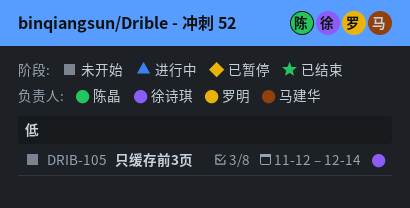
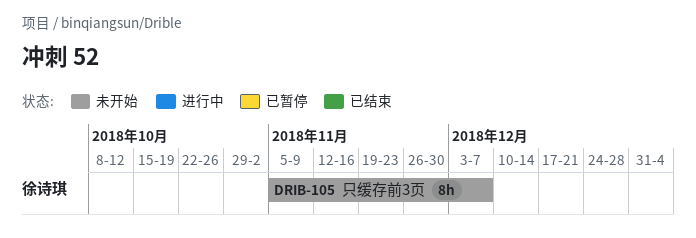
DRIB-105, start: Nov 12 -> Nov 5
DRIB-105, due: Dec 14 -> Dec 7

